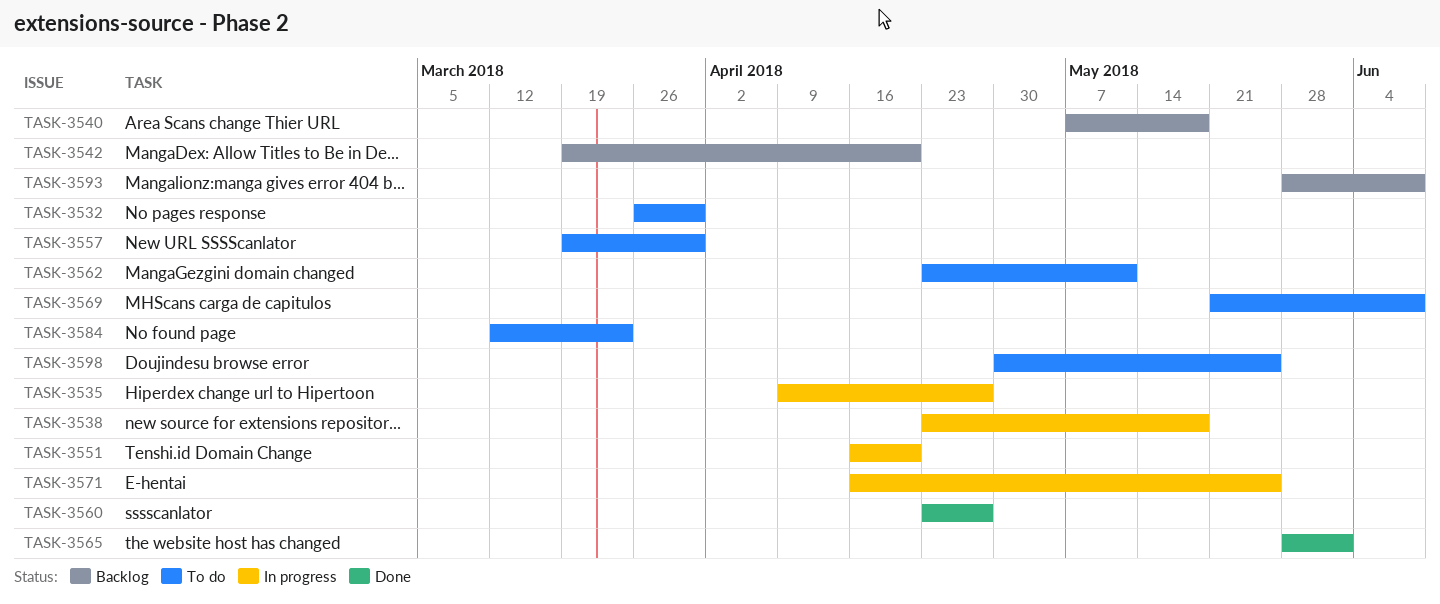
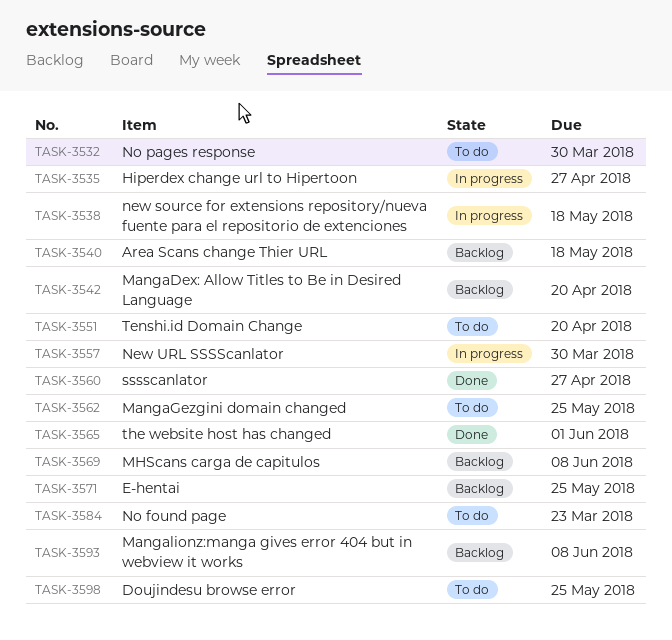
TASK-3551, status: In progress -> To do
TASK-3557, status: To do -> In progress
TASK-3562, due: May 11 -> May 25
TASK-3569, status: To do -> Backlog
TASK-3571, status: In progress -> Backlog

